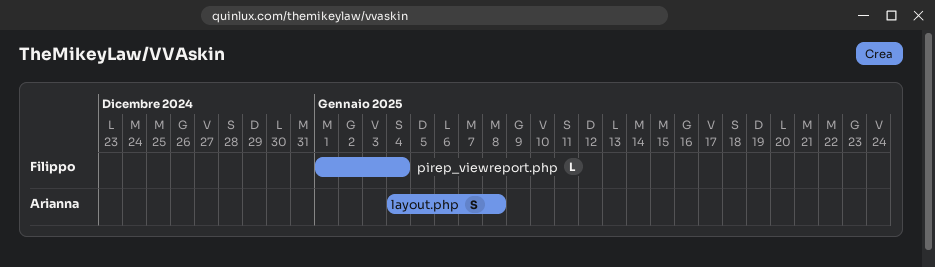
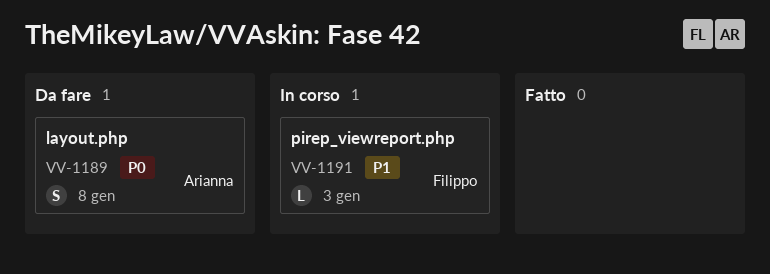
pirep_viewreport.php, due: Jan 4 -> Jan 3

